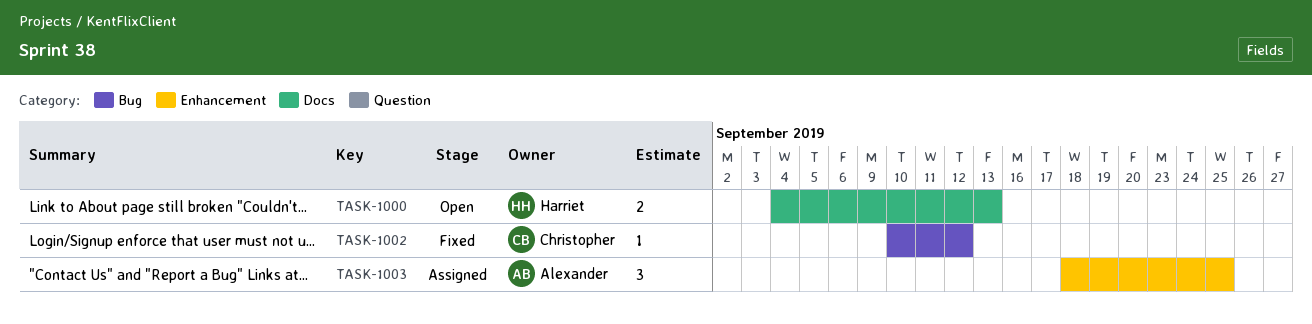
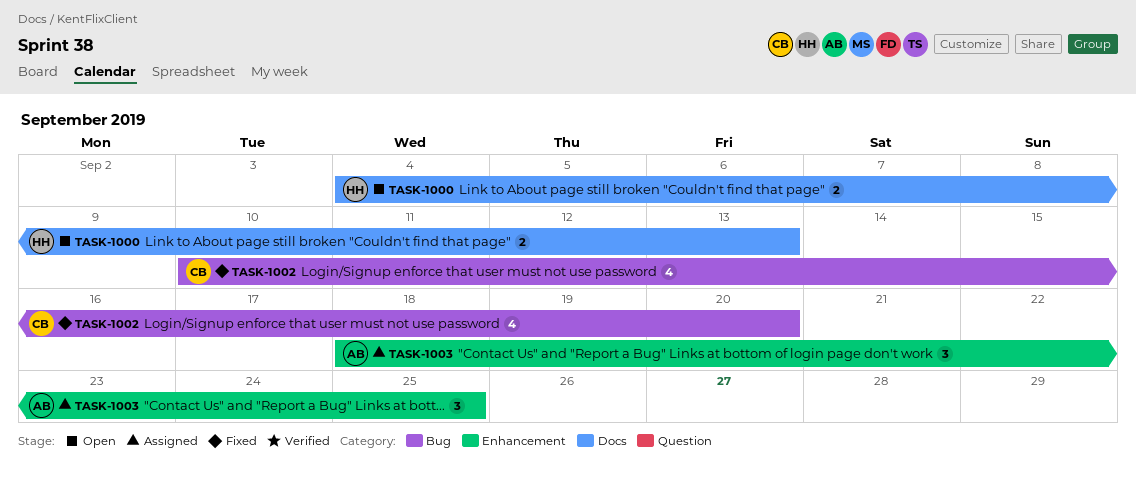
TASK-1002, estimate: 1 -> 4
TASK-1002, due: Sep 12 -> Sep 20

